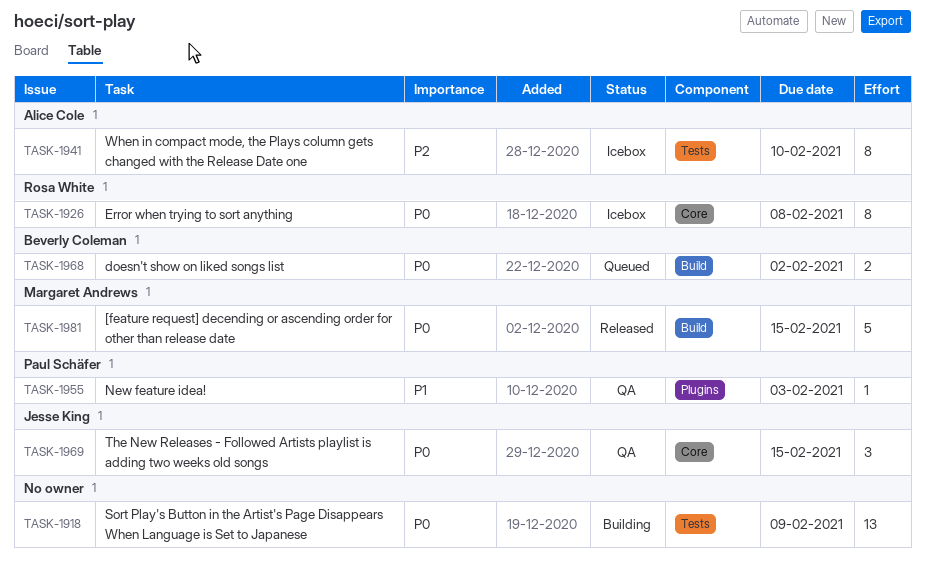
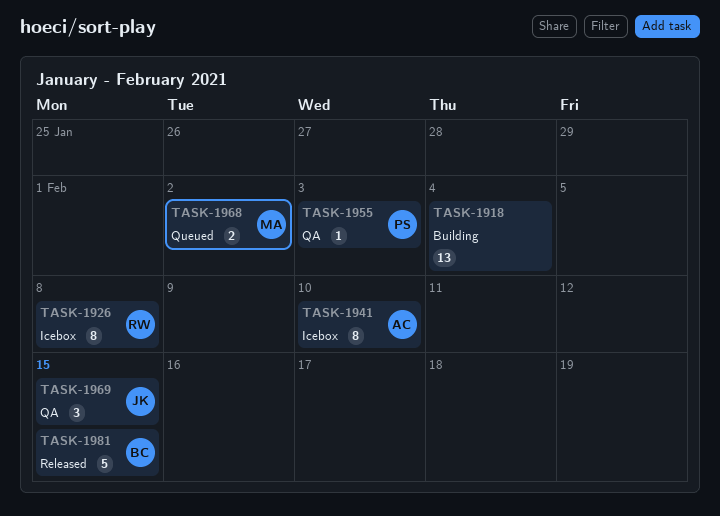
TASK-1918, due: Feb 9 -> Feb 4
TASK-1968, owner: Beverly Coleman -> Margaret Andrews
TASK-1981, owner: Margaret Andrews -> Beverly Coleman

